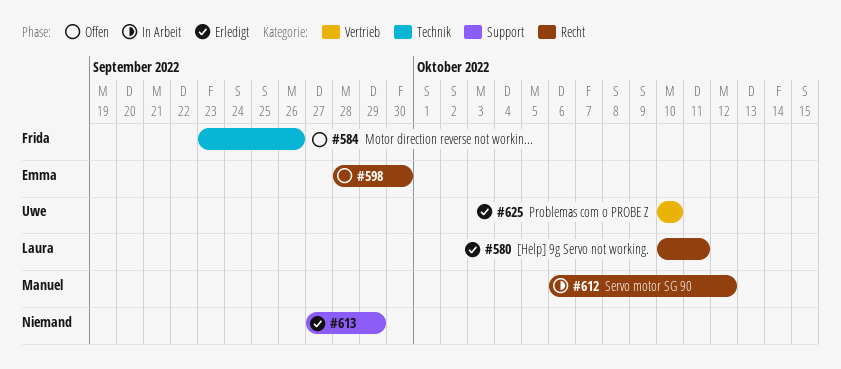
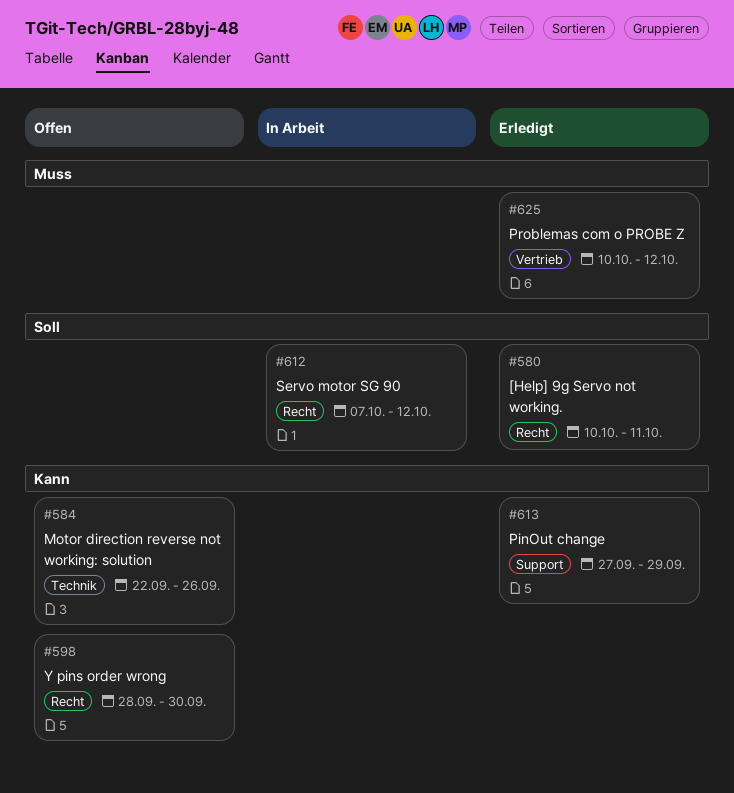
#584, start: Sep 23 -> Sep 22
#612, start: Oct 6 -> Oct 7
#625, due: Oct 10 -> Oct 12

